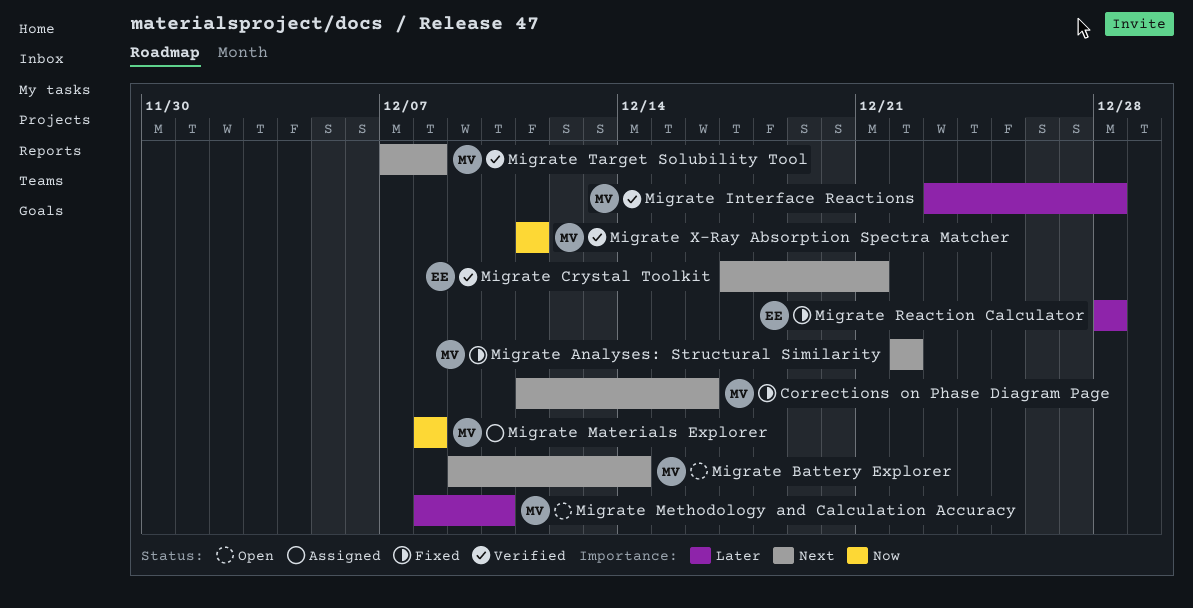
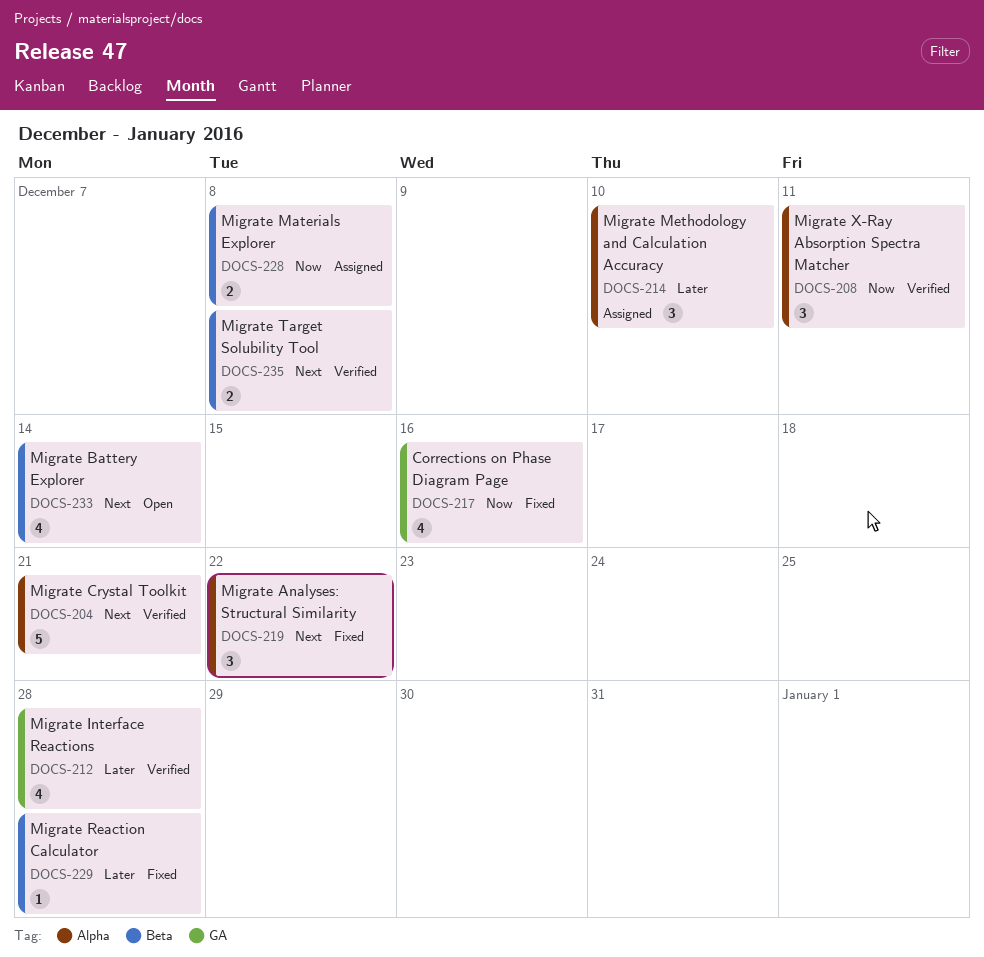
Corrections on Phase Diagram Page, priority: Next -> Now
Migrate Methodology and Calculation Accuracy, status: Open -> Assigned

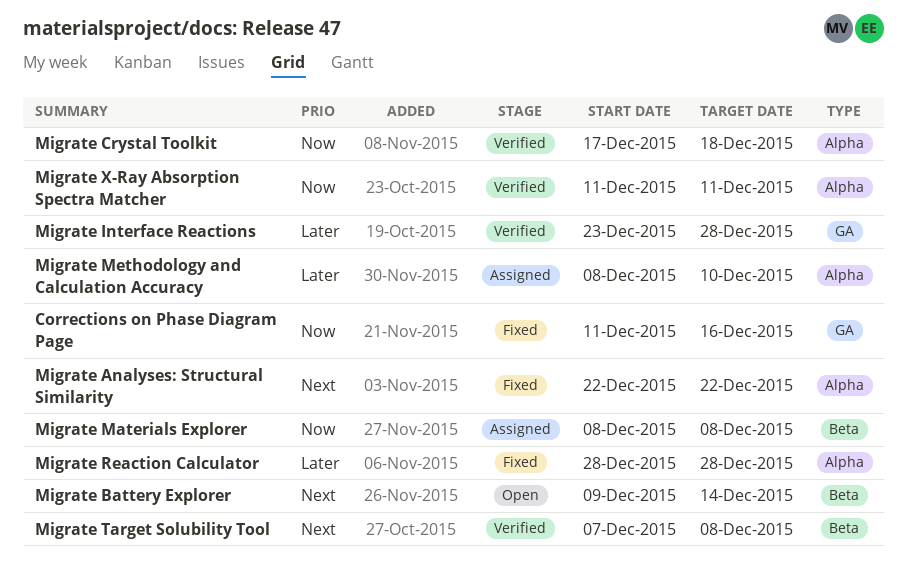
Migrate Crystal Toolkit, priority: Next -> Now
Migrate Crystal Toolkit, due: Dec 21 -> Dec 18
Migrate Reaction Calculator, label: Beta -> Alpha

